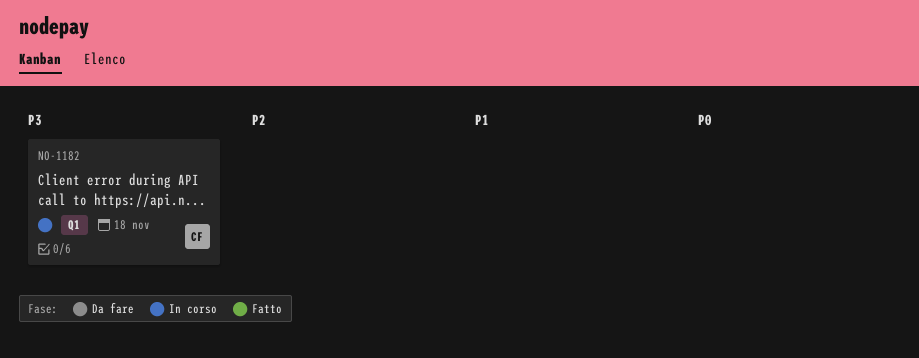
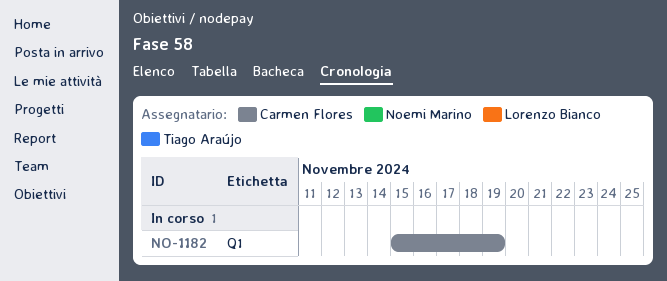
NO-1182, due: Nov 18 -> Nov 19

